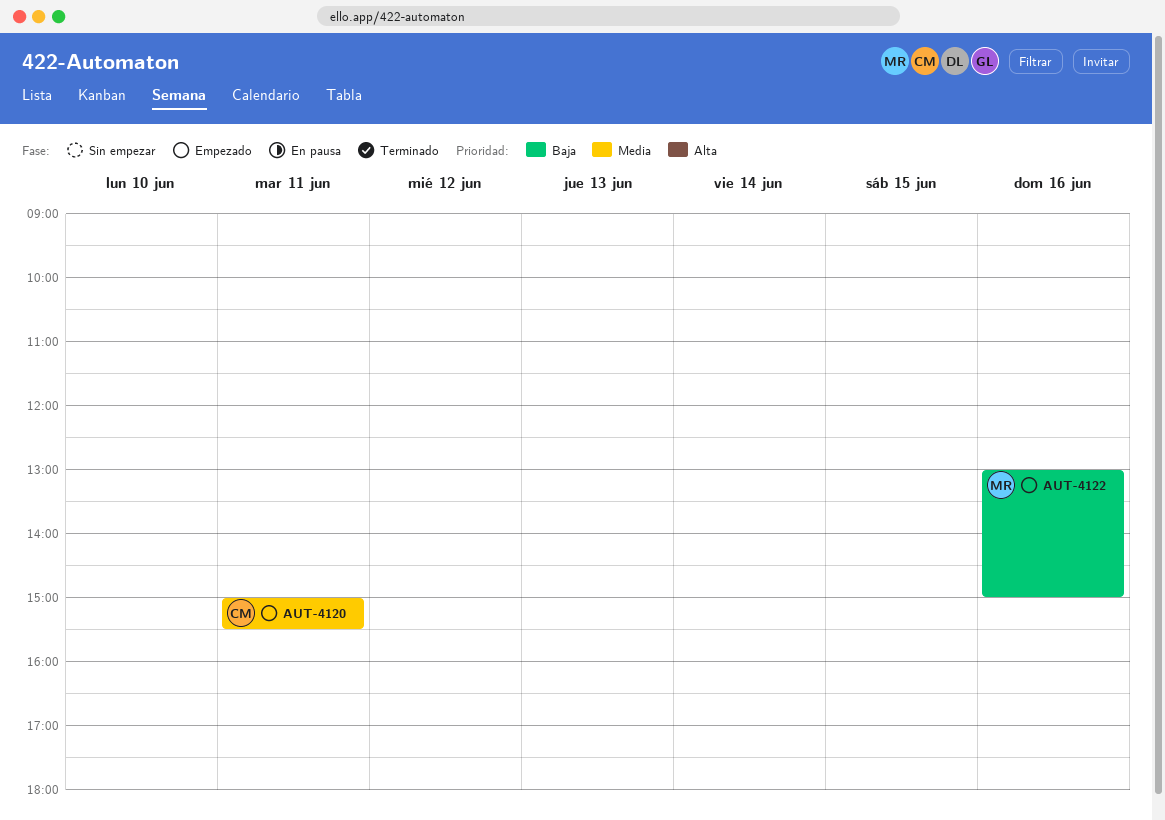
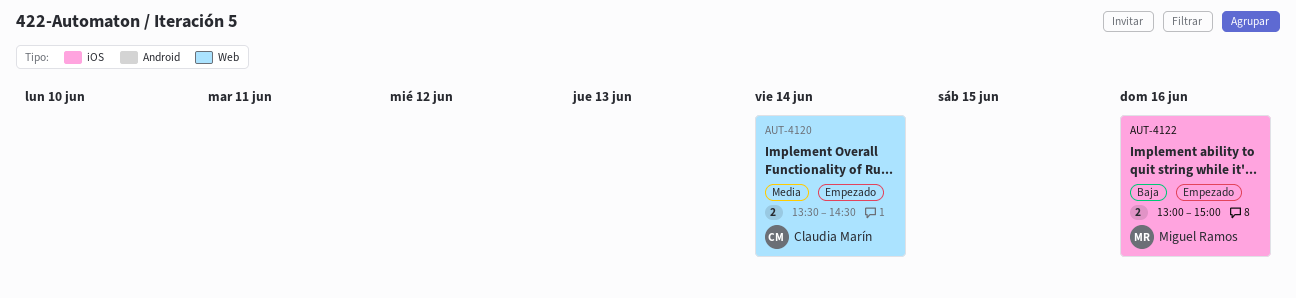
AUT-4120, day: Jun 11 -> Jun 14
AUT-4120, begins: 15:00 -> 13:30
AUT-4120, ends: 15:30 -> 14:30

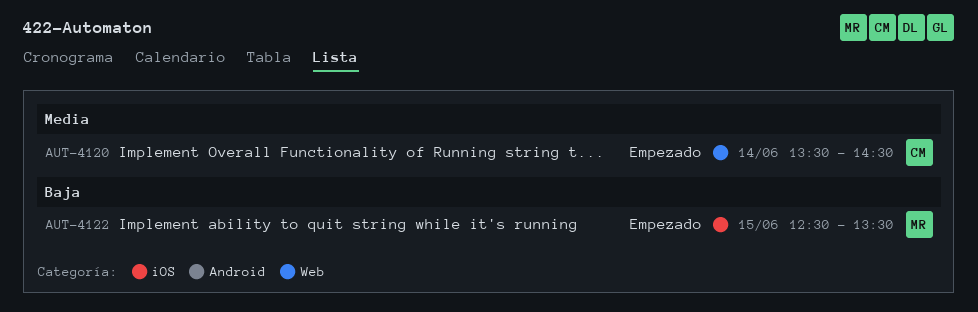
AUT-4122, day: Jun 16 -> Jun 15
AUT-4122, begins: 13:00 -> 12:30
AUT-4122, ends: 15:00 -> 13:30

